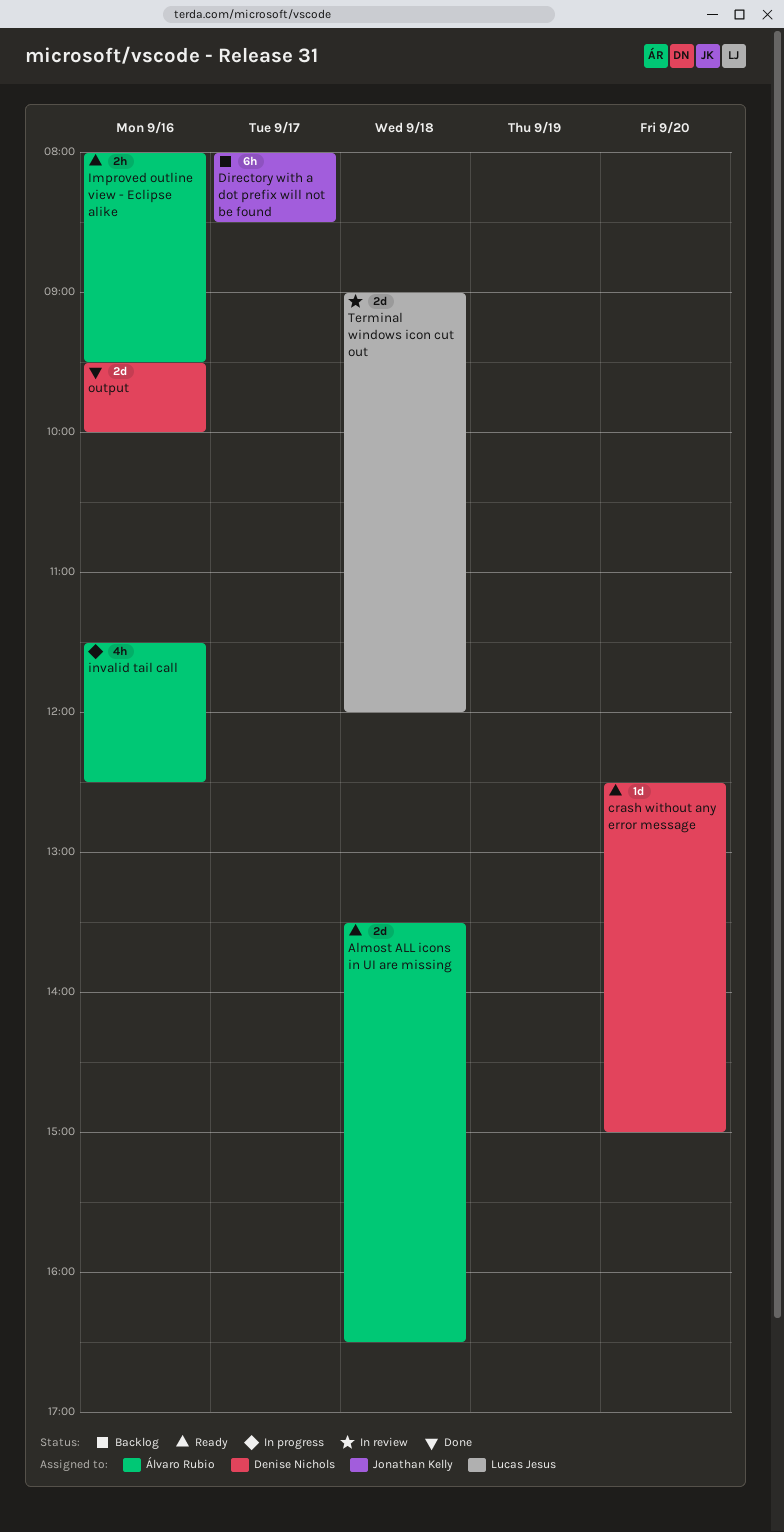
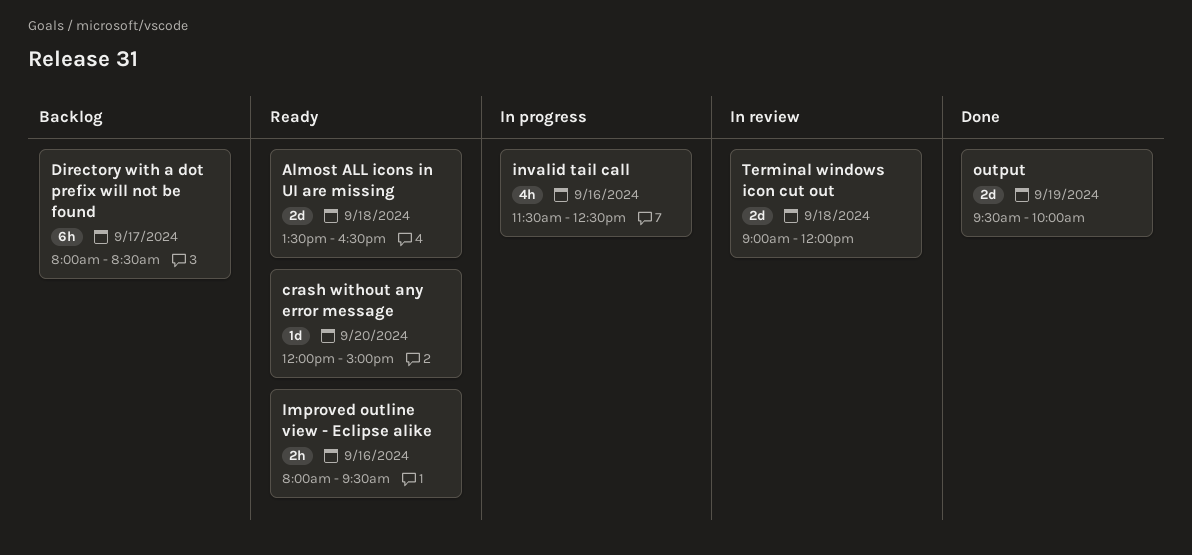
crash without any error message, begins: 12:30 -> 12:00
output, day: Sep 16 -> Sep 19

